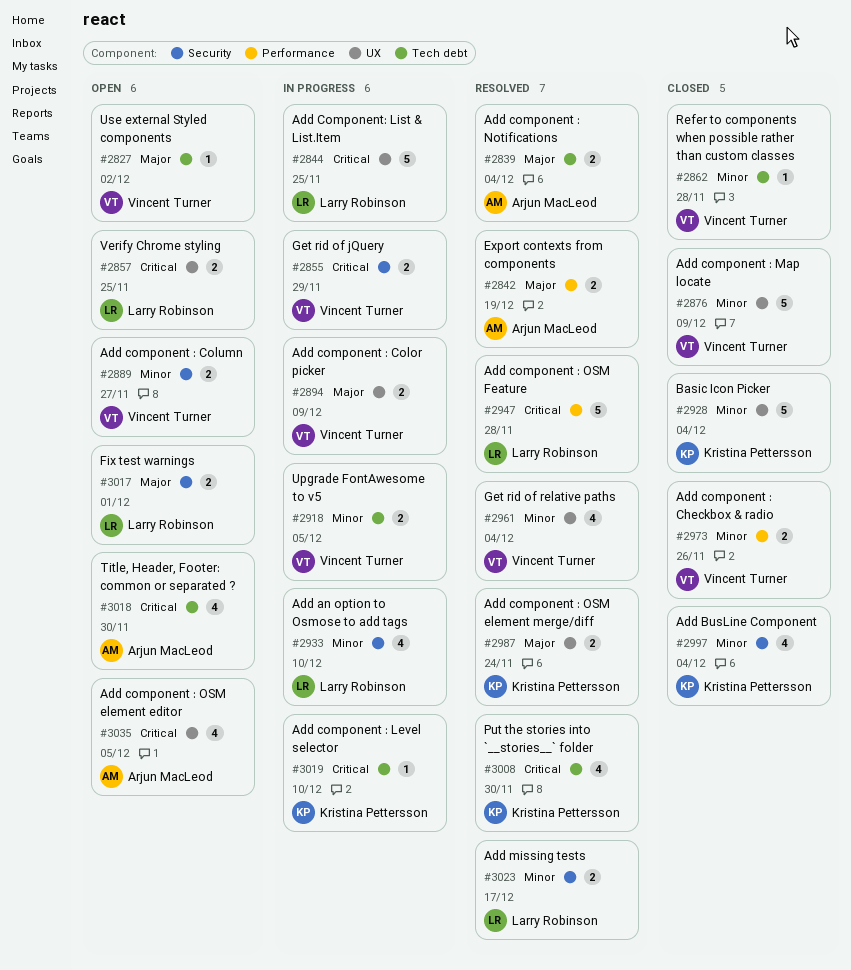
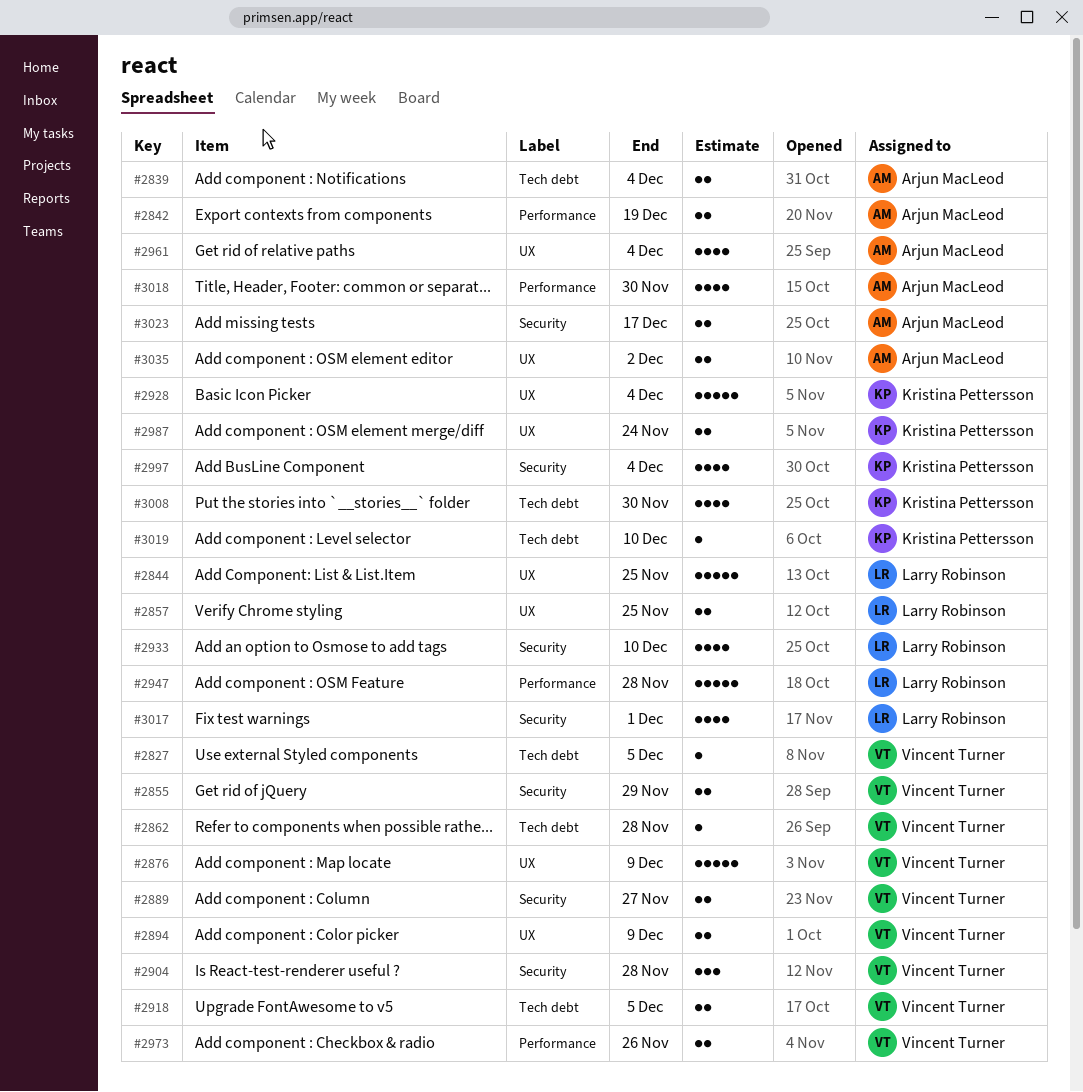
#2827, due: Dec 2 -> Dec 5
#2904: none -> present
#2961, owner: Vincent Turner -> Arjun MacLeod
#3017, estimate: 2 -> 4
#3018, label: Tech debt -> Performance
#3023, owner: Larry Robinson -> Arjun MacLeod
#3035, estimate: 4 -> 2
#3035, due: Dec 5 -> Dec 2

